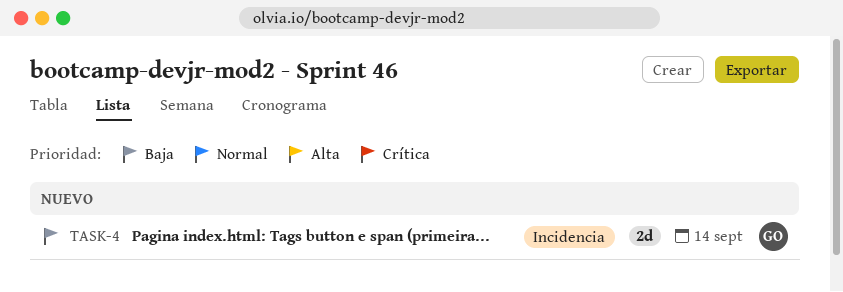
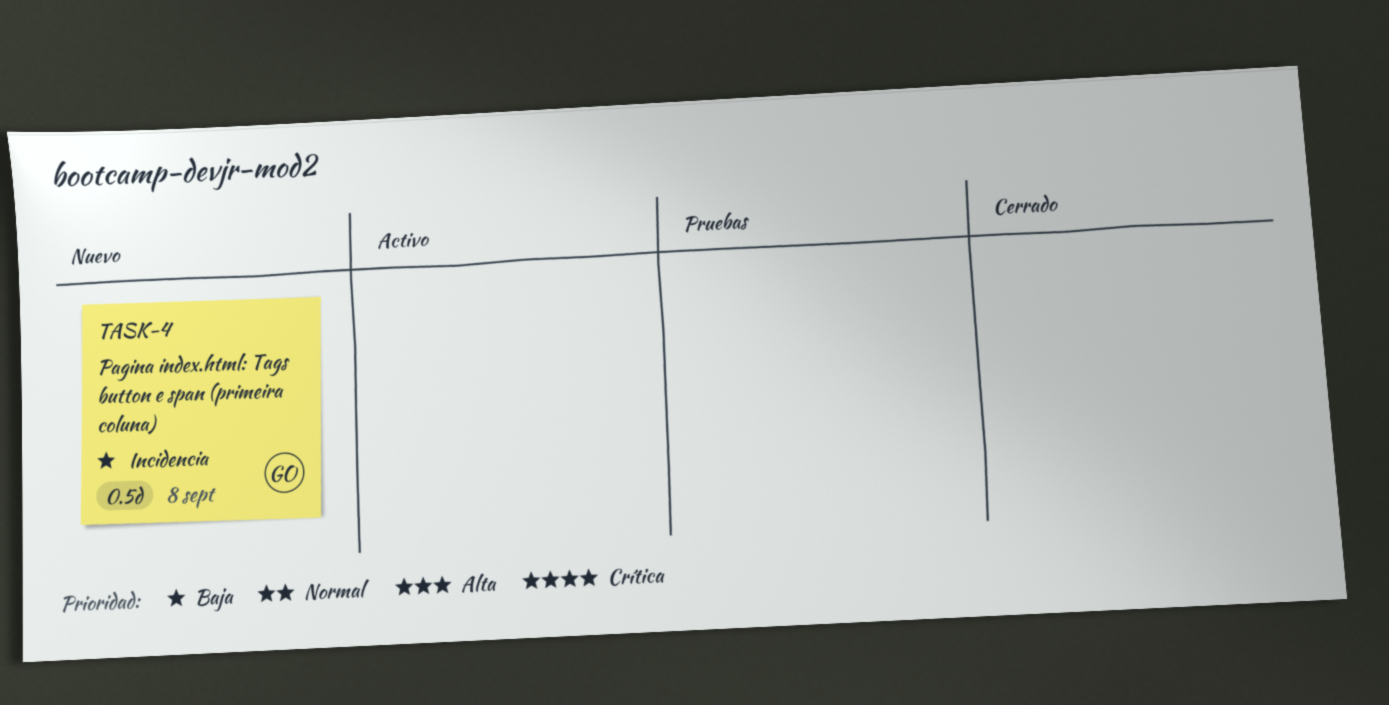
TASK-4, estimate: 2d -> 0.5d
TASK-4, due: Sep 14 -> Sep 8

